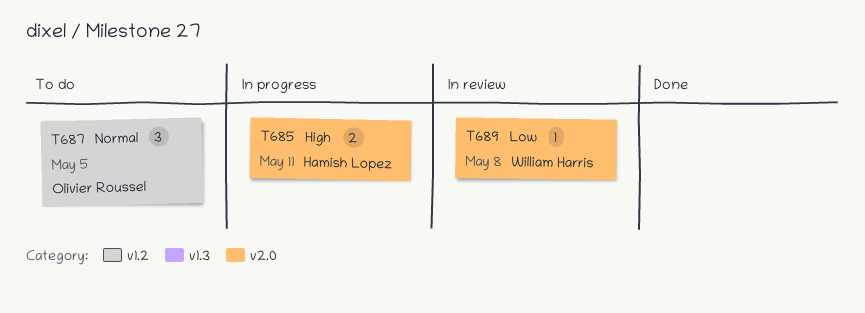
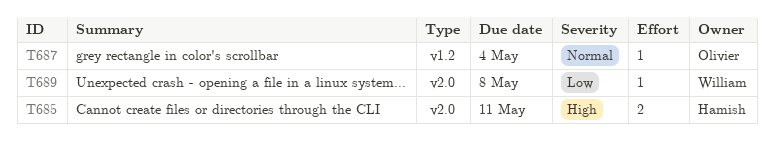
T687, estimate: 3 -> 1
T687, due: May 5 -> May 4

